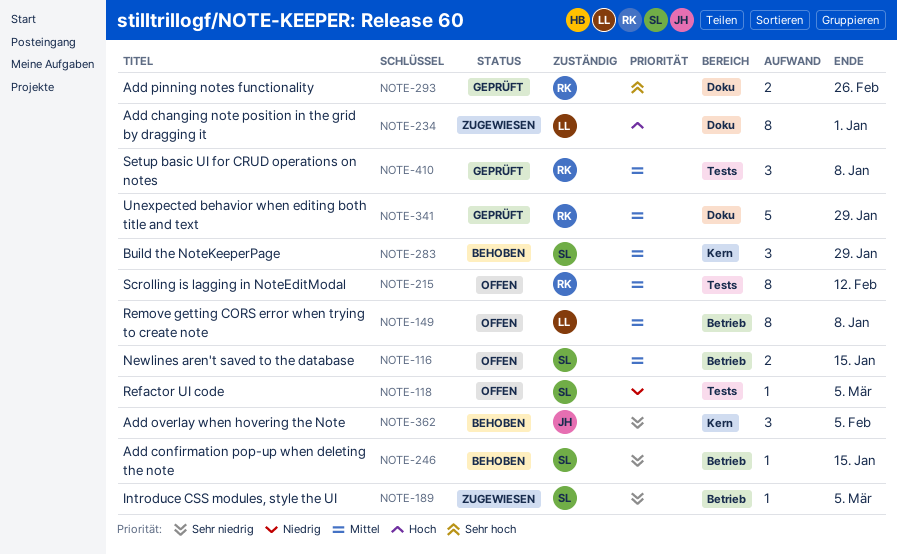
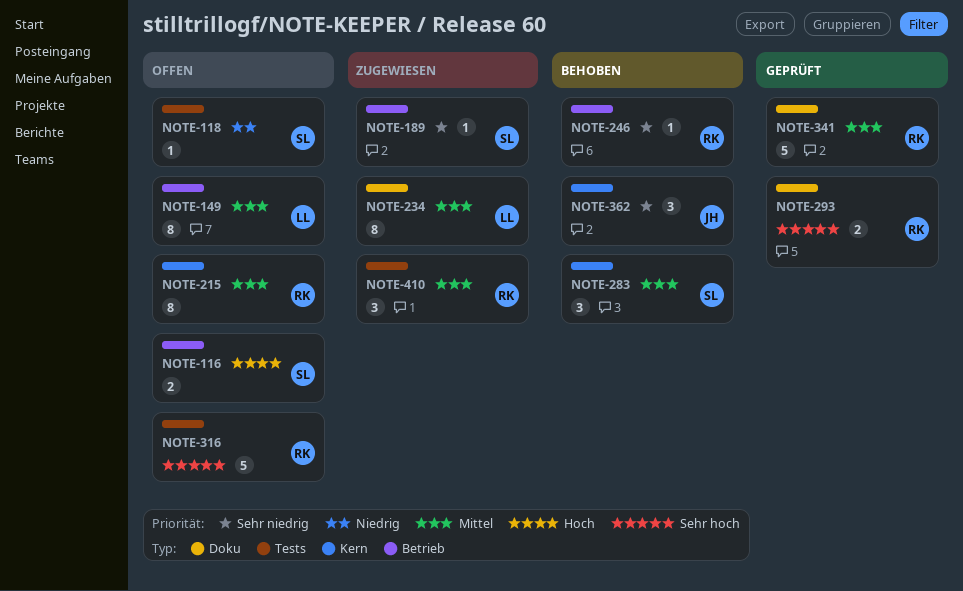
NOTE-116, priority: Mittel -> Hoch
NOTE-215, label: Tests -> Kern
NOTE-234, priority: Hoch -> Mittel
NOTE-246, owner: SL -> RK
NOTE-316: none -> present
NOTE-410, status: Geprüft -> Zugewiesen

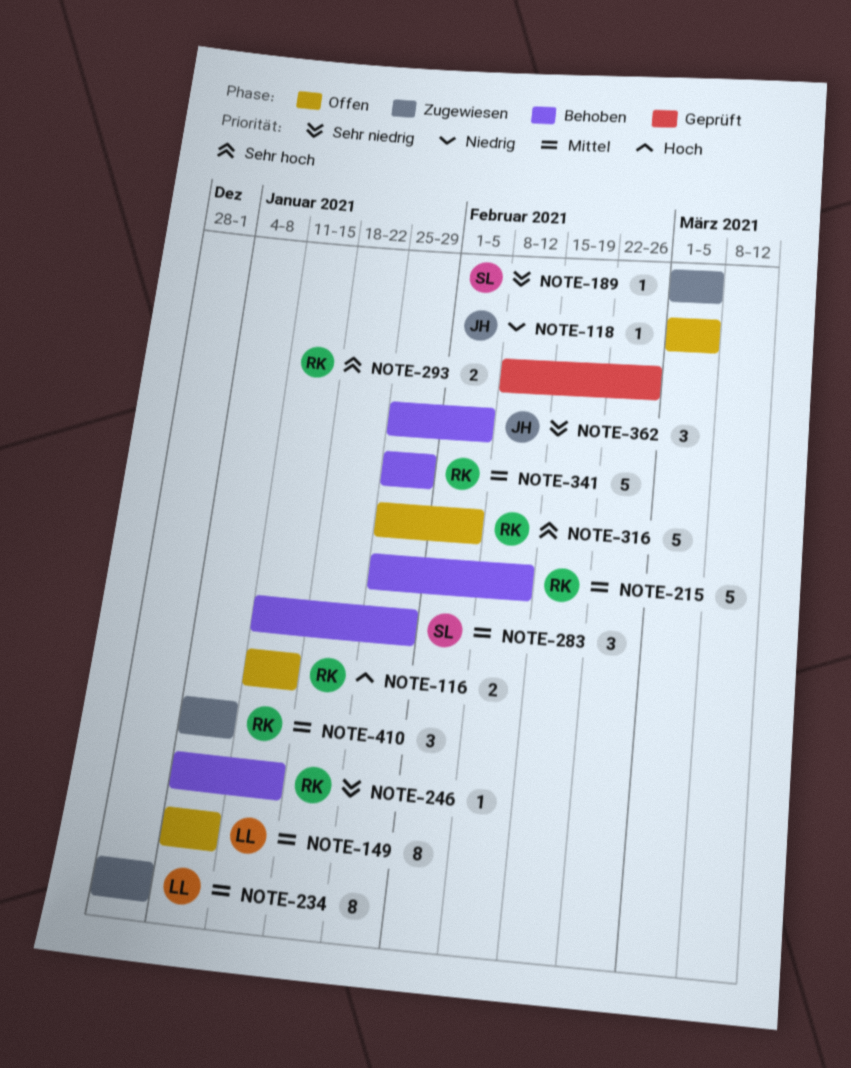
NOTE-116, owner: SL -> RK
NOTE-118, owner: SL -> JH
NOTE-215, status: Offen -> Behoben
NOTE-215, estimate: 8 -> 5
NOTE-341, status: Geprüft -> Behoben

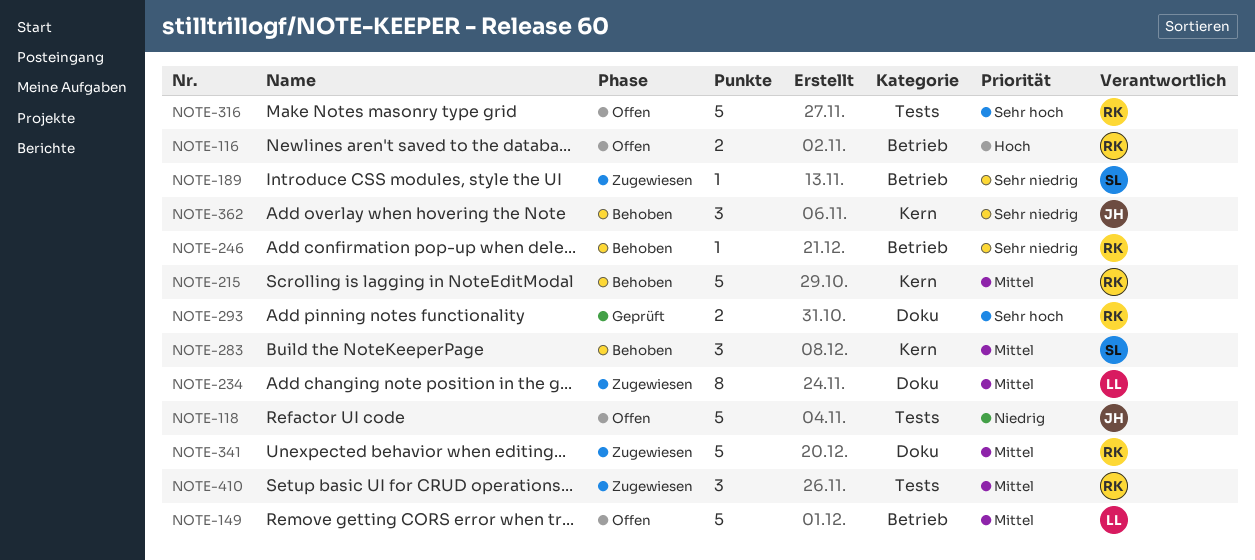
NOTE-118, estimate: 1 -> 5
NOTE-149, estimate: 8 -> 5
NOTE-341, status: Behoben -> Zugewiesen

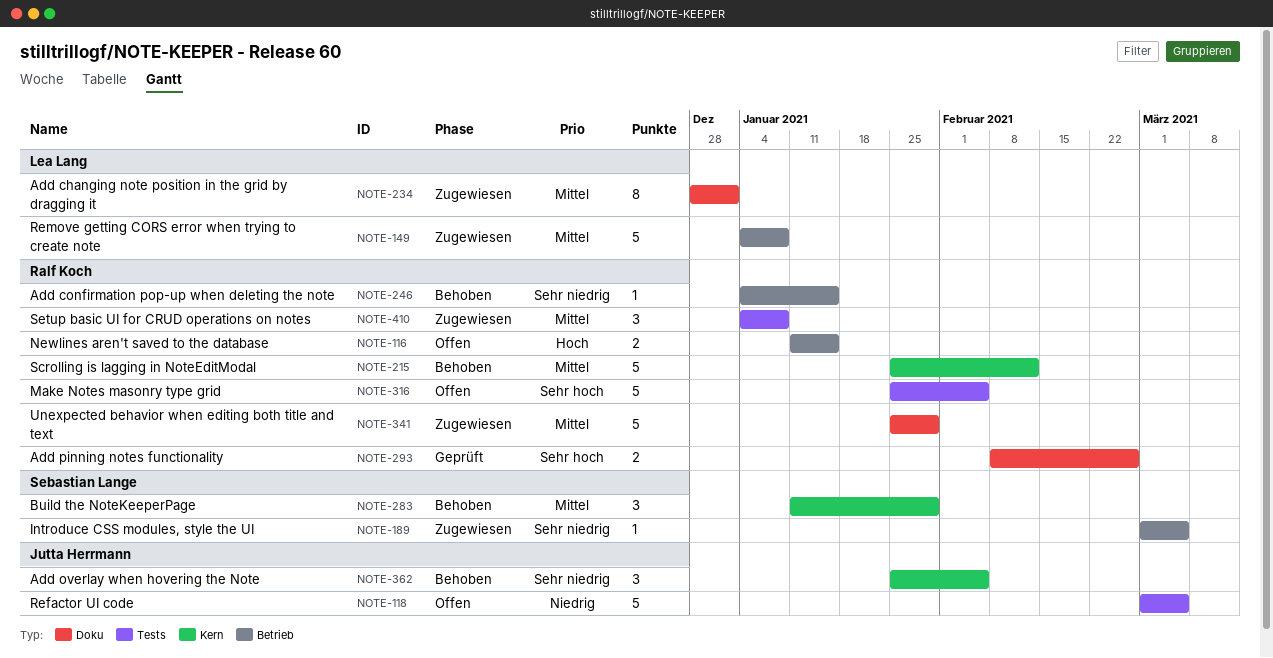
NOTE-149, status: Offen -> Zugewiesen

